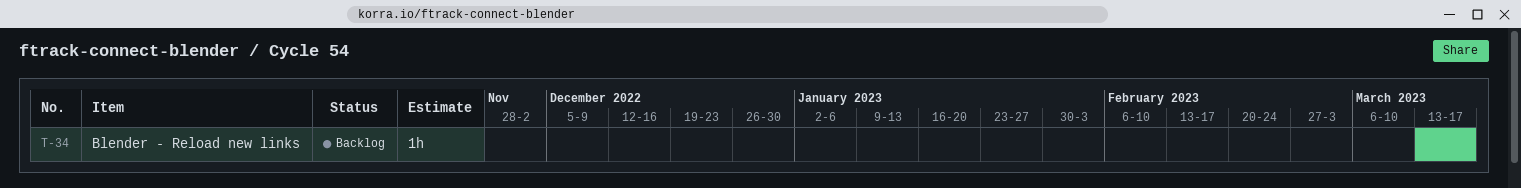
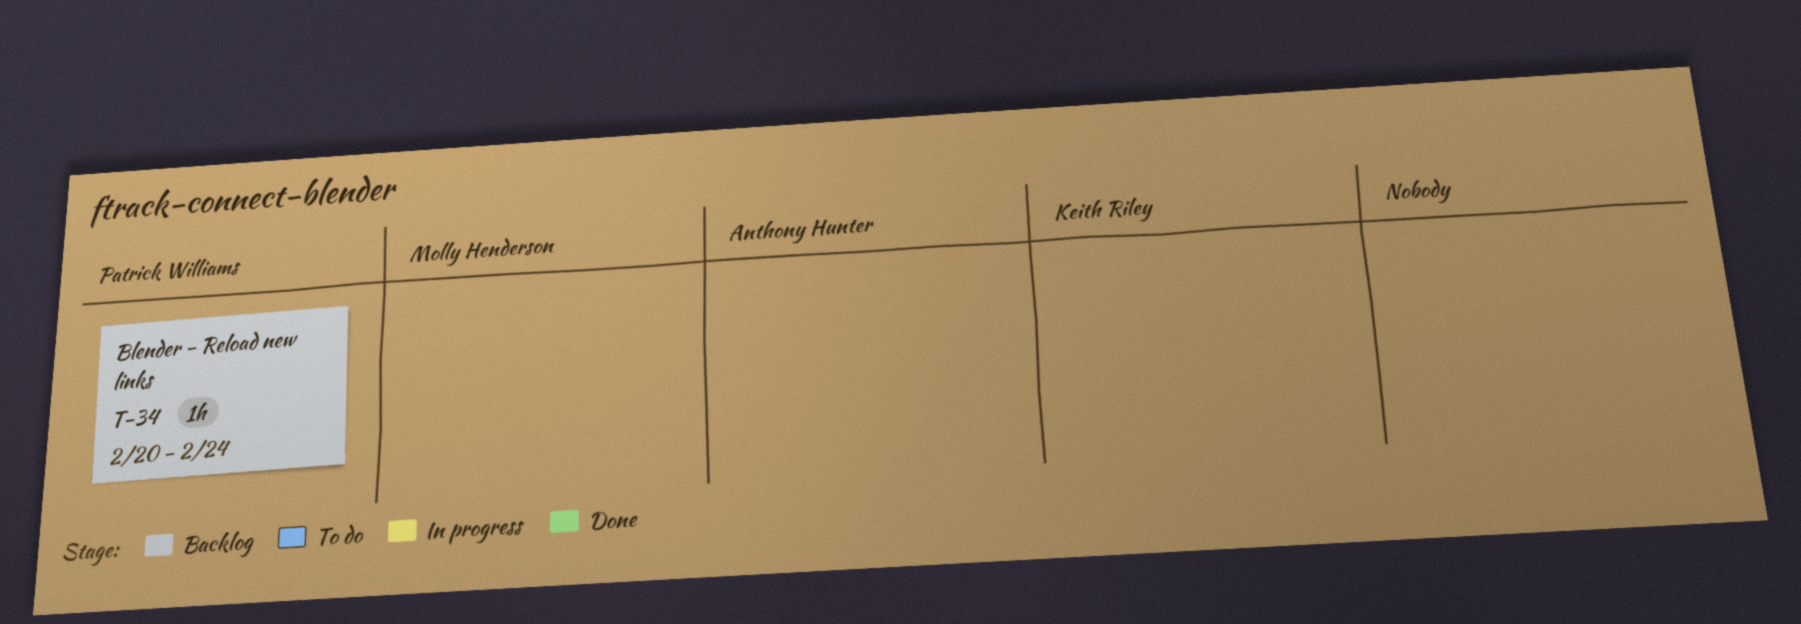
T-34, start: Mar 13 -> Feb 20
T-34, due: Mar 17 -> Feb 24

